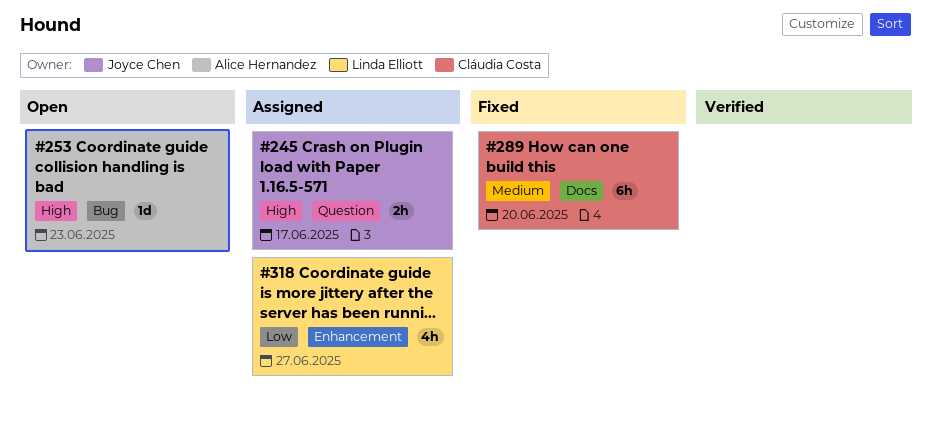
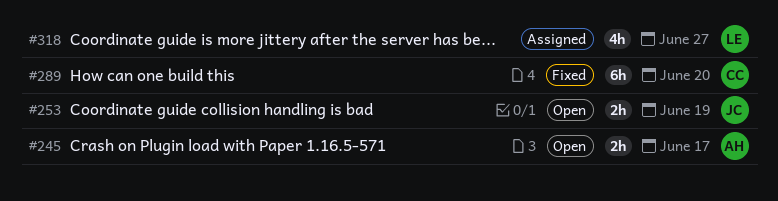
#245, status: Assigned -> Open
#245, owner: Joyce Chen -> Alice Hernandez
#253, owner: Alice Hernandez -> Joyce Chen
#253, estimate: 1d -> 2h
#253, due: Jun 23 -> Jun 19

